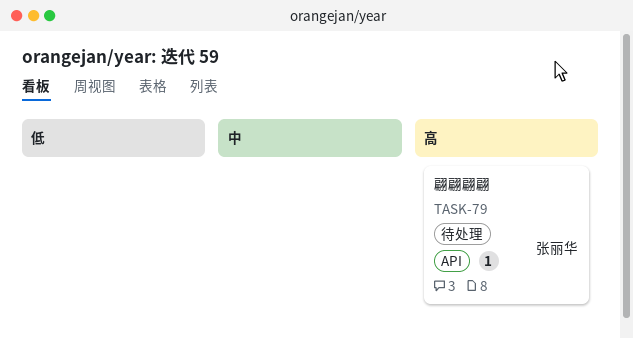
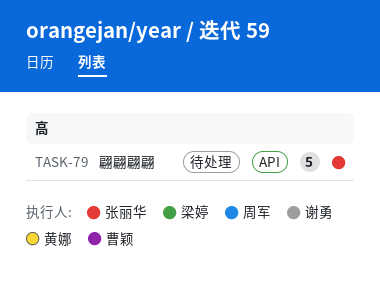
TASK-79, estimate: 1 -> 5

